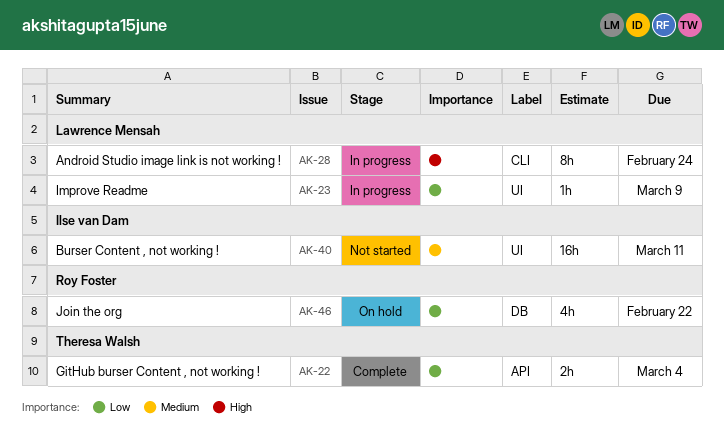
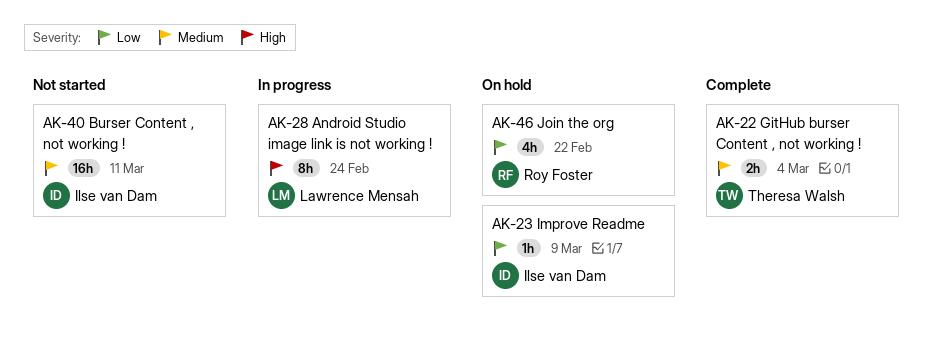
AK-22, priority: Low -> Medium
AK-23, status: In progress -> On hold
AK-23, owner: Lawrence Mensah -> Ilse van Dam

